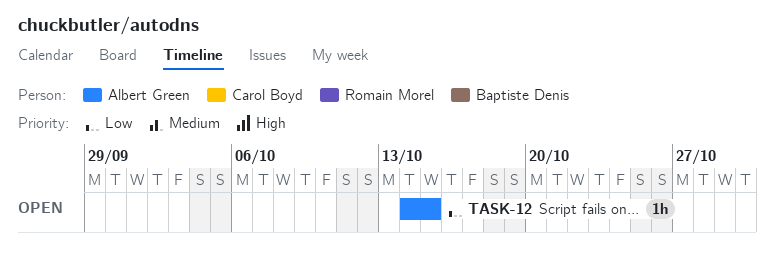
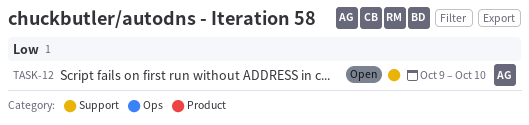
TASK-12, start: Oct 14 -> Oct 9
TASK-12, due: Oct 15 -> Oct 10

